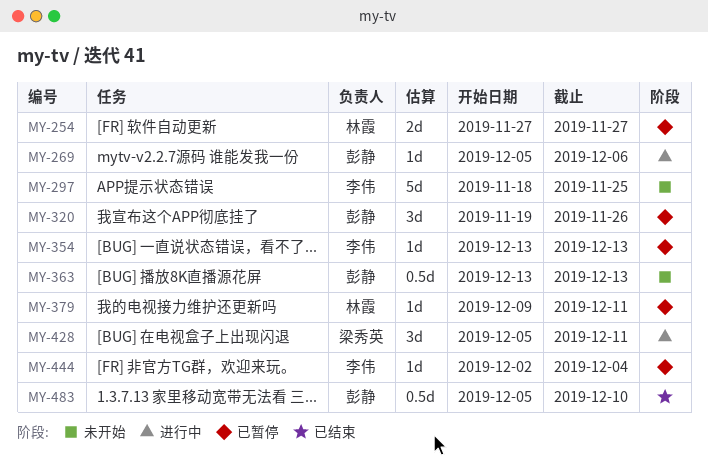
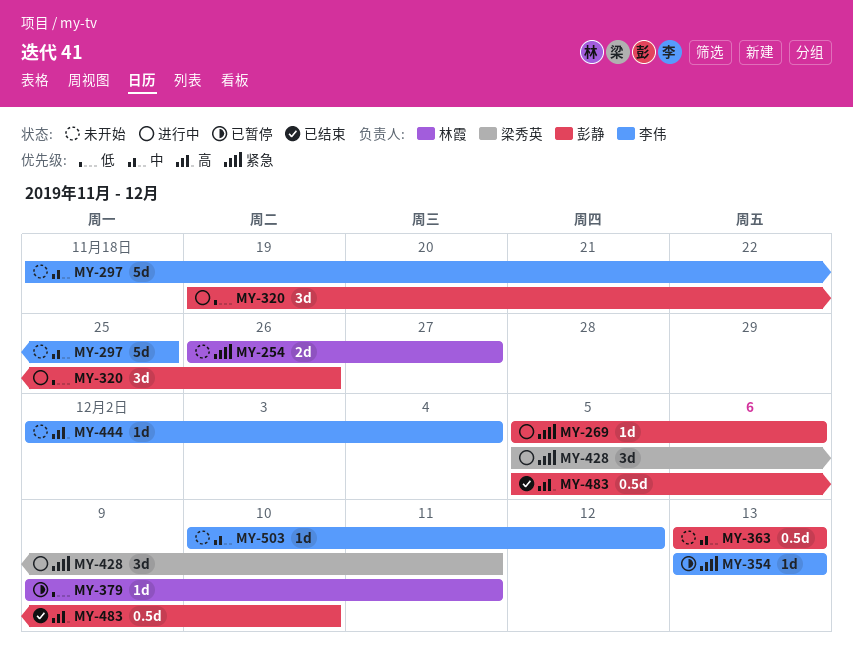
MY-254, status: 已暂停 -> 未开始
MY-254, start: Nov 27 -> Nov 26
MY-320, status: 已暂停 -> 进行中
MY-444, status: 已暂停 -> 未开始
MY-503: none -> present

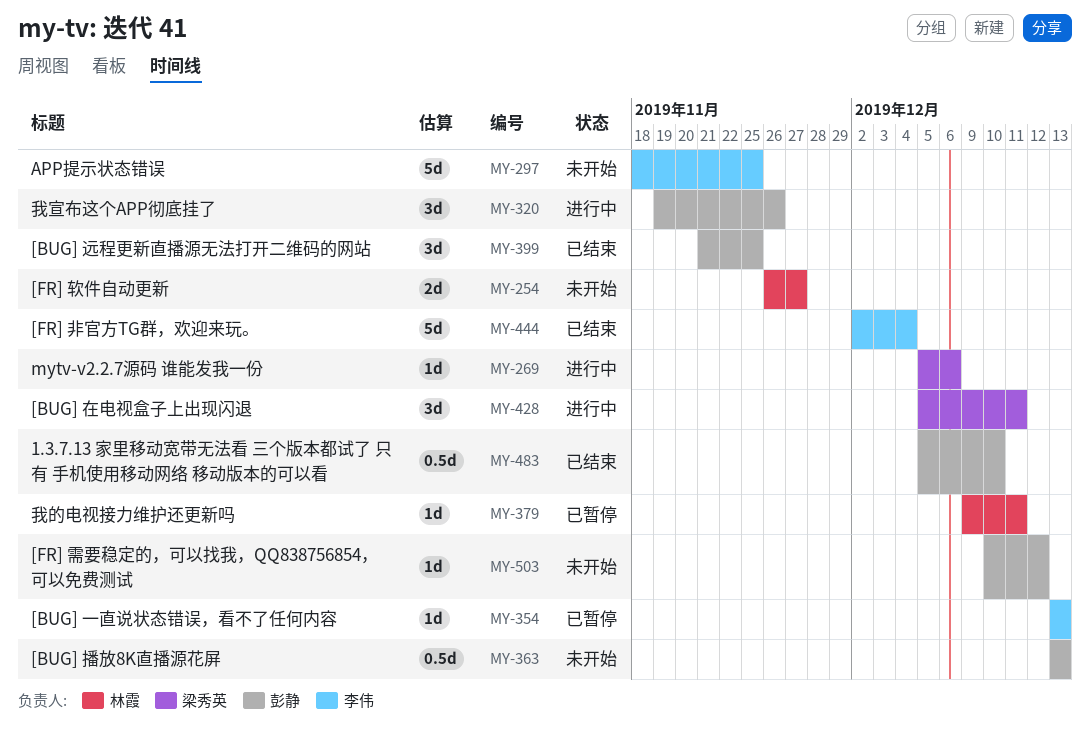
MY-269, owner: 彭静 -> 梁秀英
MY-399: none -> present
MY-444, status: 未开始 -> 已结束
MY-444, estimate: 1d -> 5d
MY-503, owner: 李伟 -> 彭静

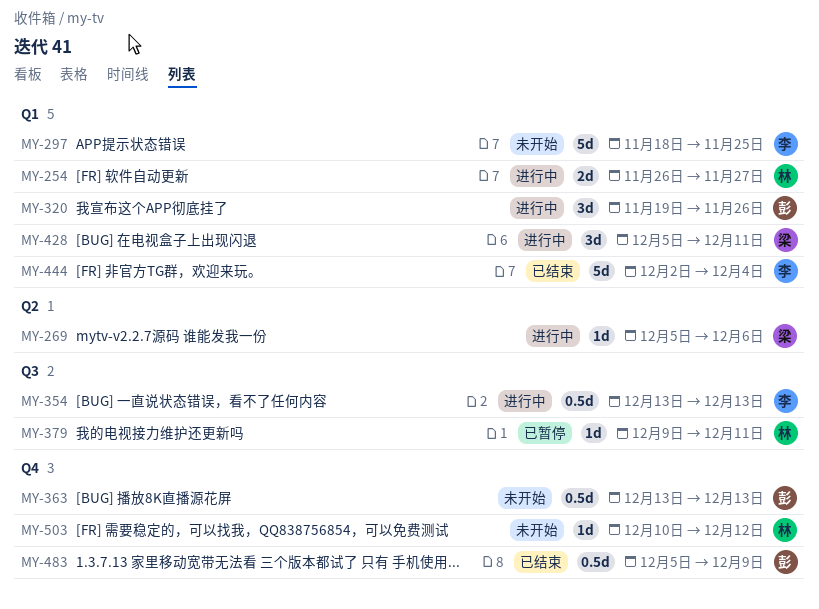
MY-254, status: 未开始 -> 进行中
MY-354, status: 已暂停 -> 进行中
MY-354, estimate: 1d -> 0.5d
MY-399: present -> none
MY-483, due: Dec 10 -> Dec 9
MY-503, owner: 彭静 -> 林霞

